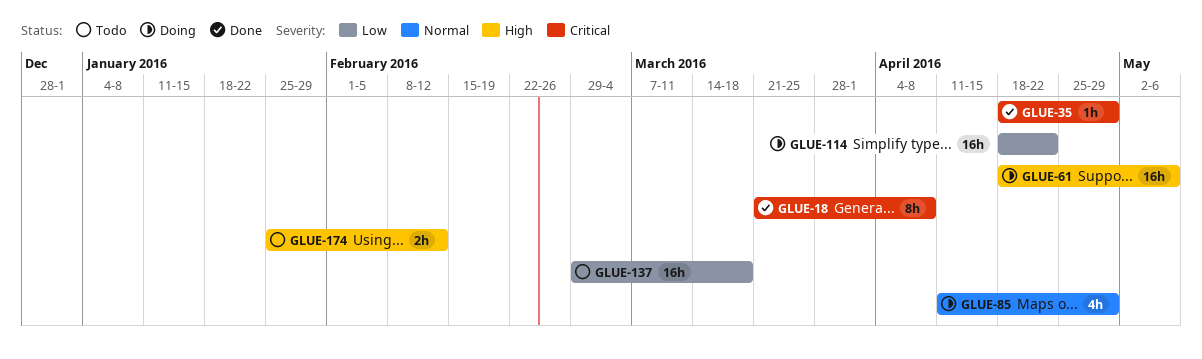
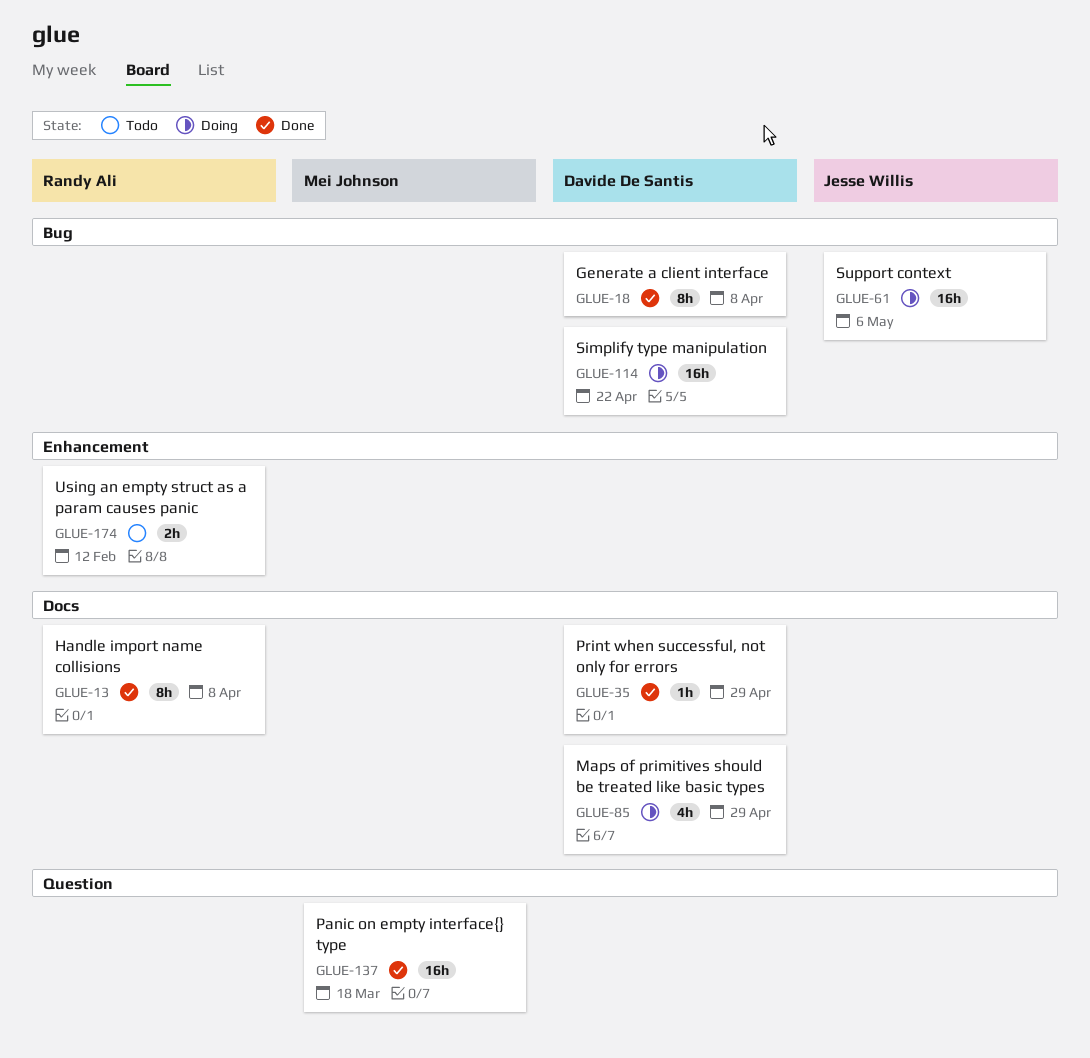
GLUE-13: none -> present
GLUE-137, status: Todo -> Done

